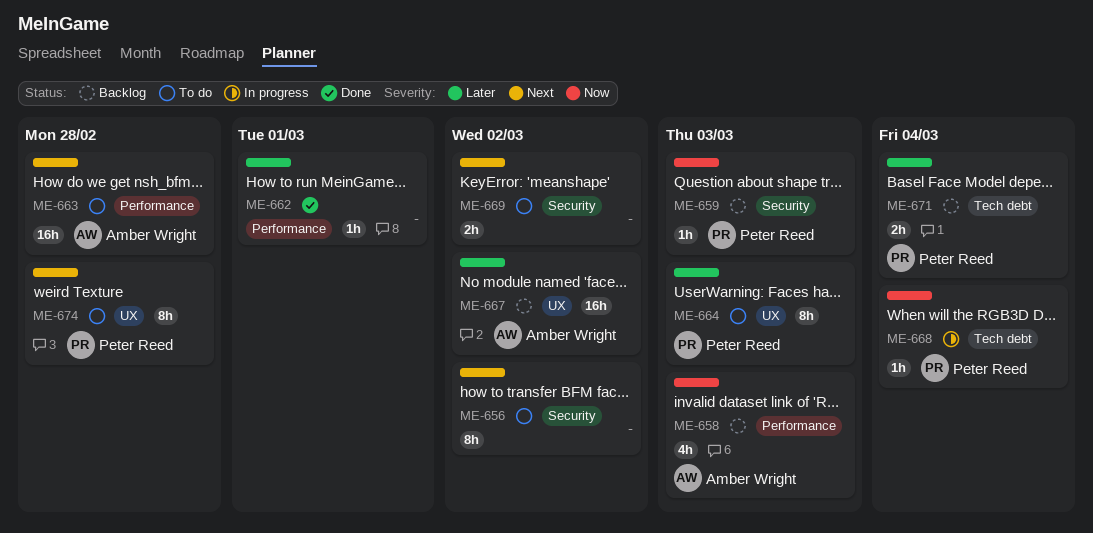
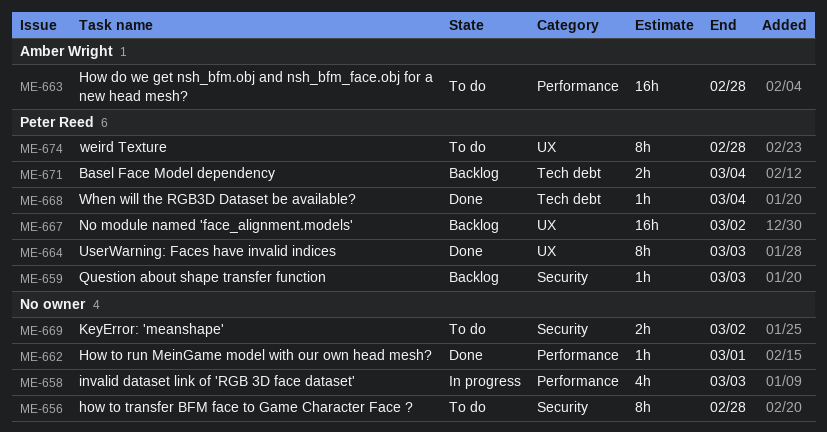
ME-656, due: Mar 2 -> Feb 28
ME-658, status: Backlog -> In progress
ME-658, owner: Amber Wright -> none
ME-664, status: To do -> Done
ME-667, owner: Amber Wright -> Peter Reed
ME-668, status: In progress -> Done

